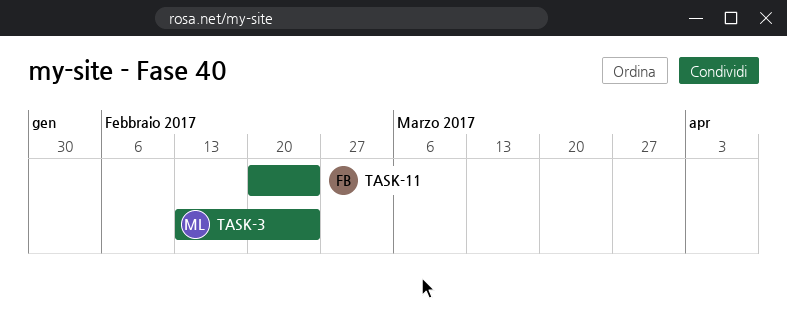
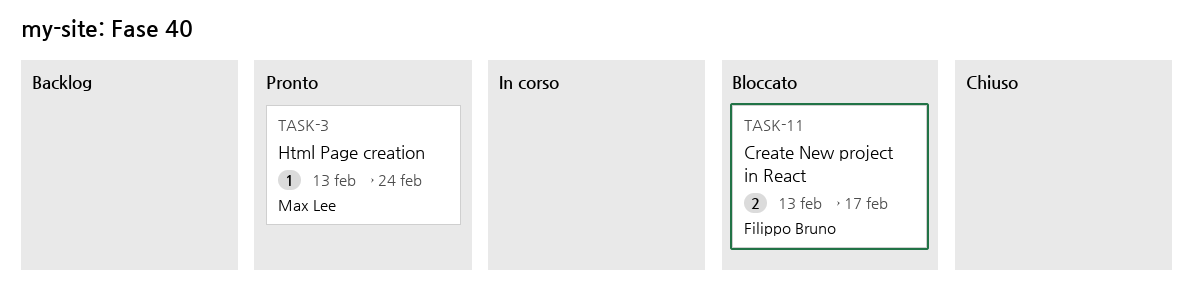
TASK-11, start: Feb 20 -> Feb 13
TASK-11, due: Feb 24 -> Feb 17

